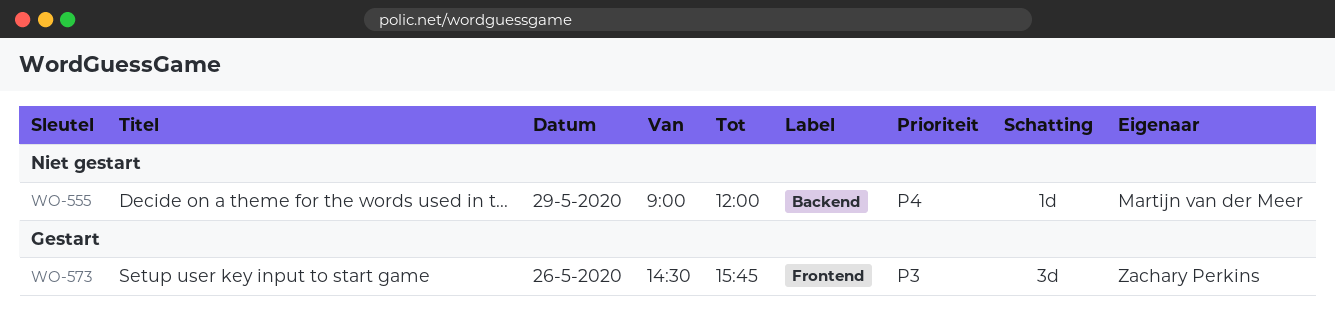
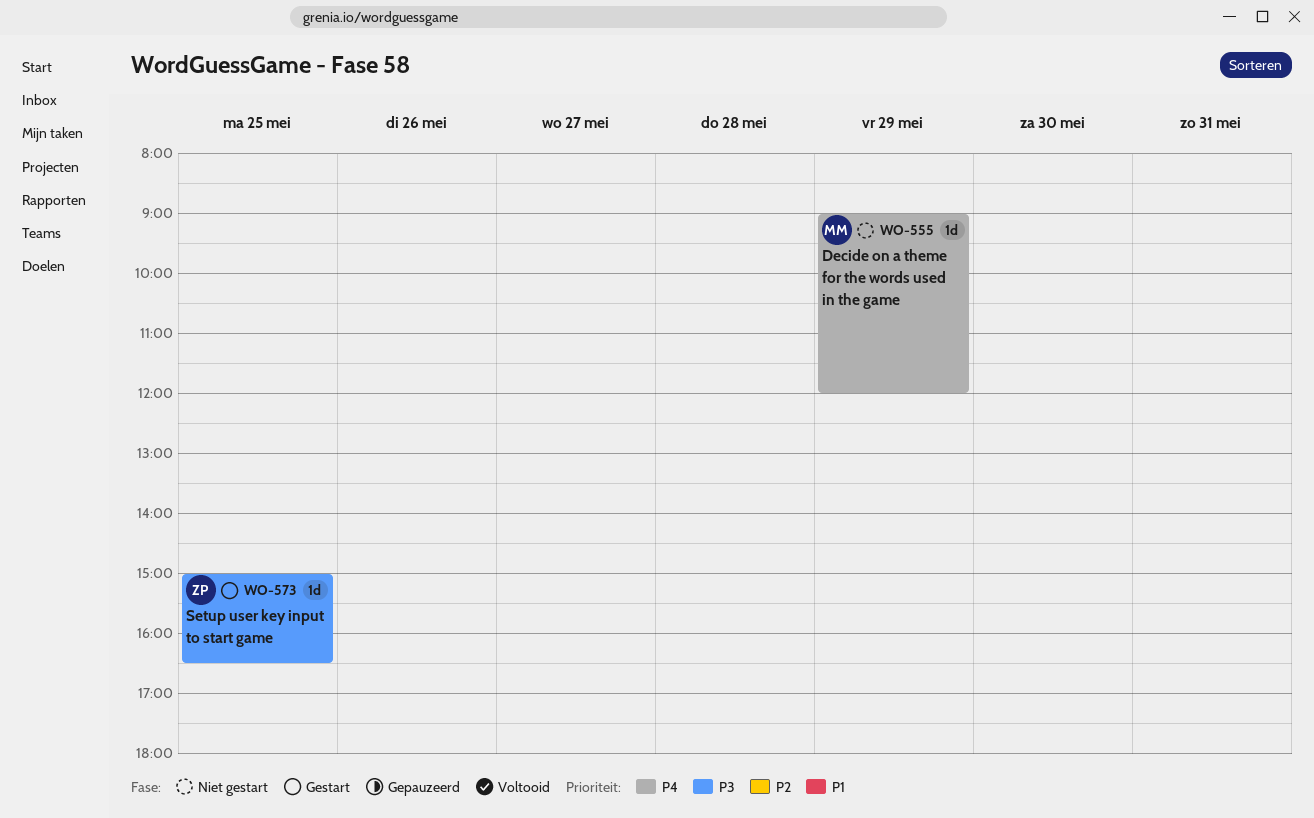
WO-573, estimate: 3d -> 1d
WO-573, day: May 26 -> May 25
WO-573, begins: 14:30 -> 15:00
WO-573, ends: 15:45 -> 16:30

